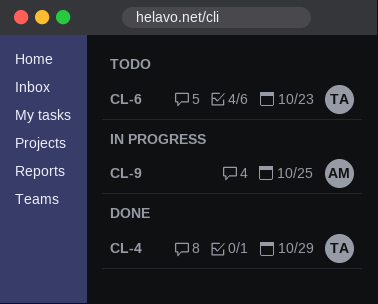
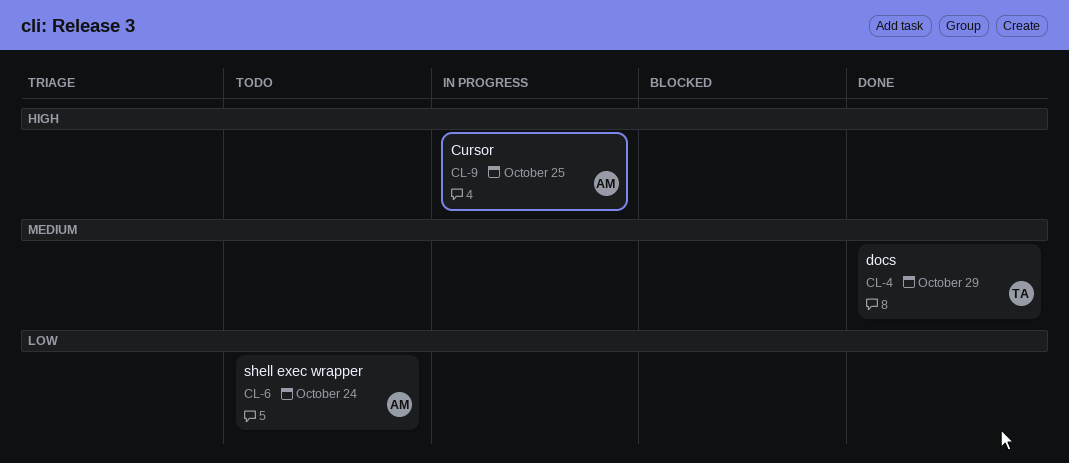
CL-6, owner: TA -> AM
CL-6, due: Oct 23 -> Oct 24

